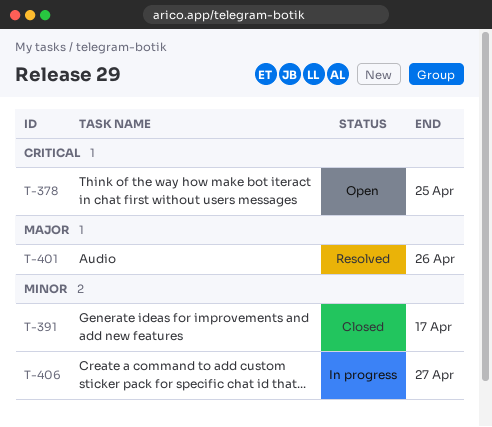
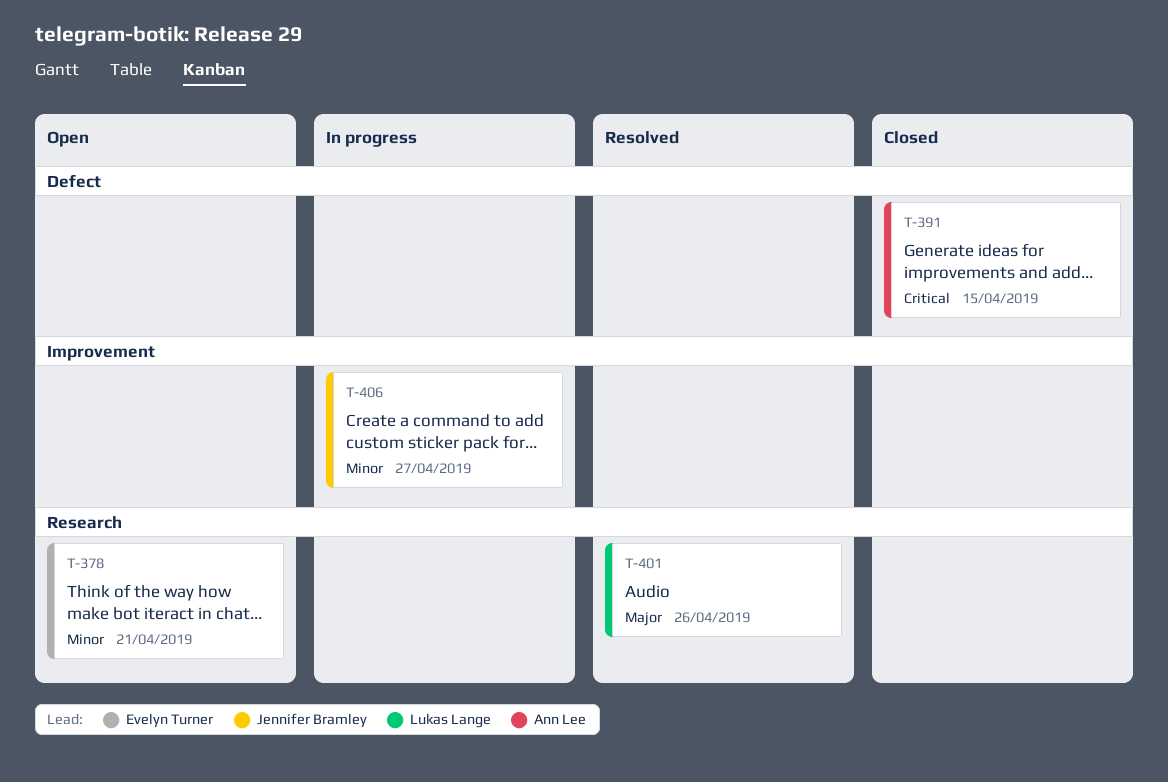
T-378, priority: Critical -> Minor
T-378, due: Apr 25 -> Apr 21
T-391, priority: Minor -> Critical
T-391, due: Apr 17 -> Apr 15

